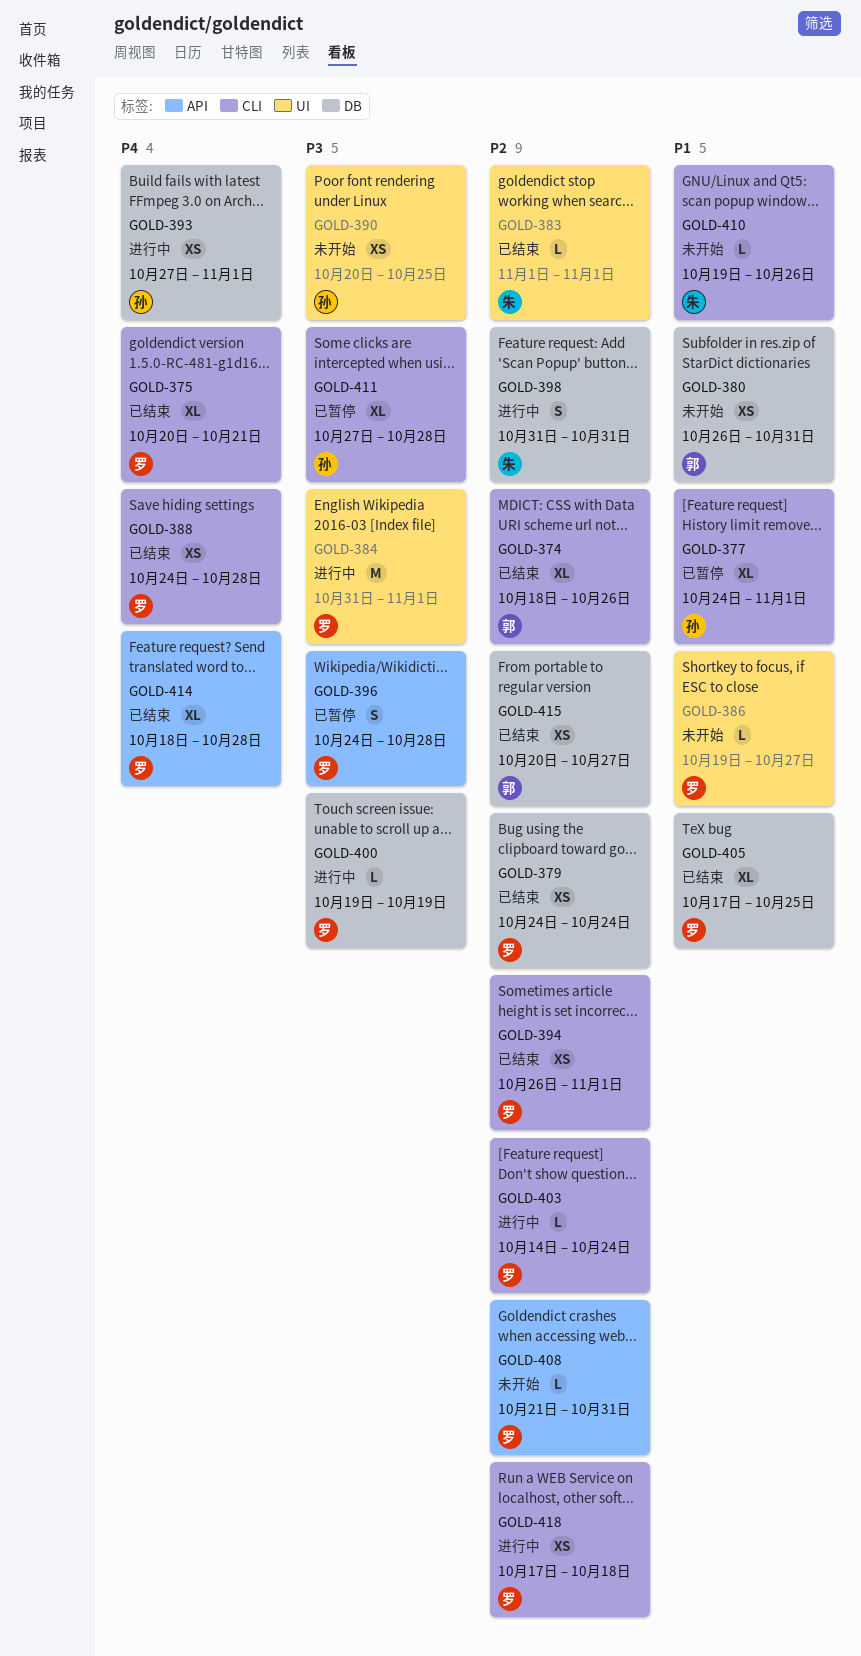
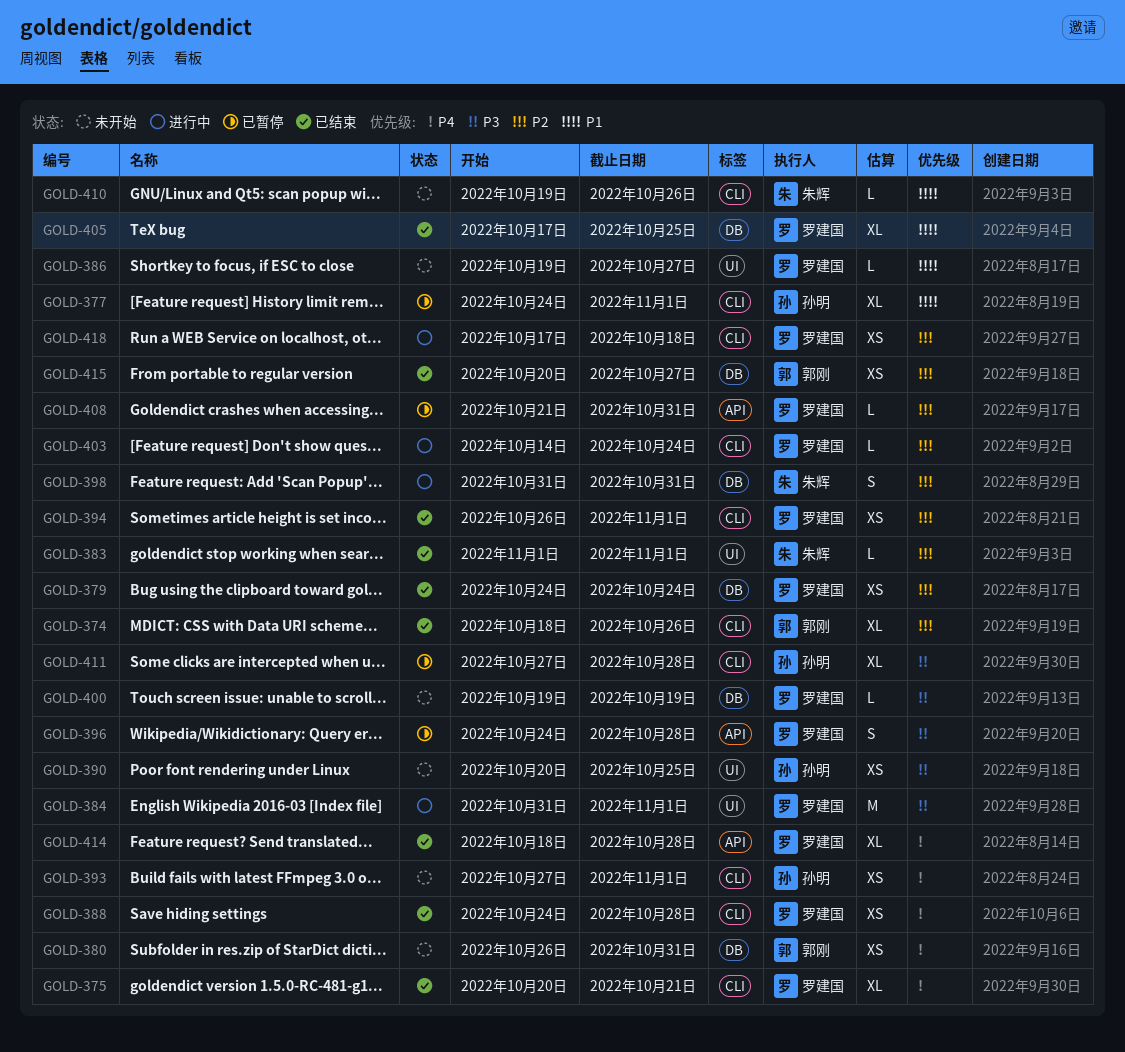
GOLD-380, priority: P1 -> P4
GOLD-393, status: 进行中 -> 未开始
GOLD-393, label: DB -> CLI
GOLD-400, status: 进行中 -> 未开始
GOLD-408, status: 未开始 -> 已暂停

